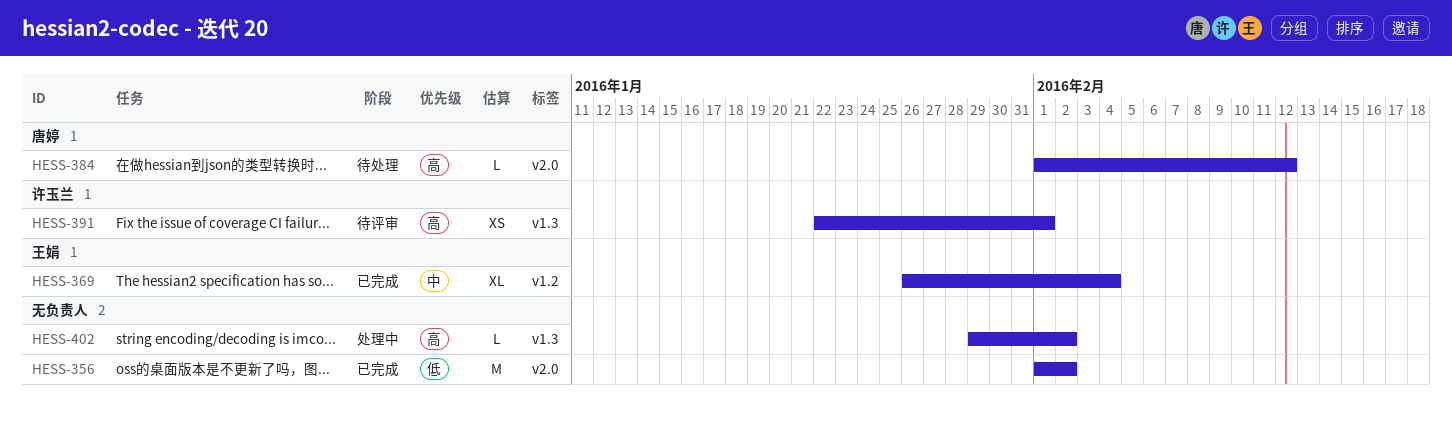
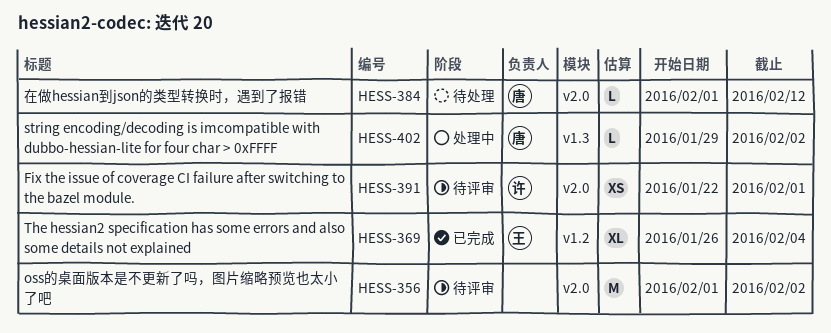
HESS-356, status: 已完成 -> 待评审
HESS-391, label: v1.3 -> v2.0
HESS-402, owner: none -> 唐婷

